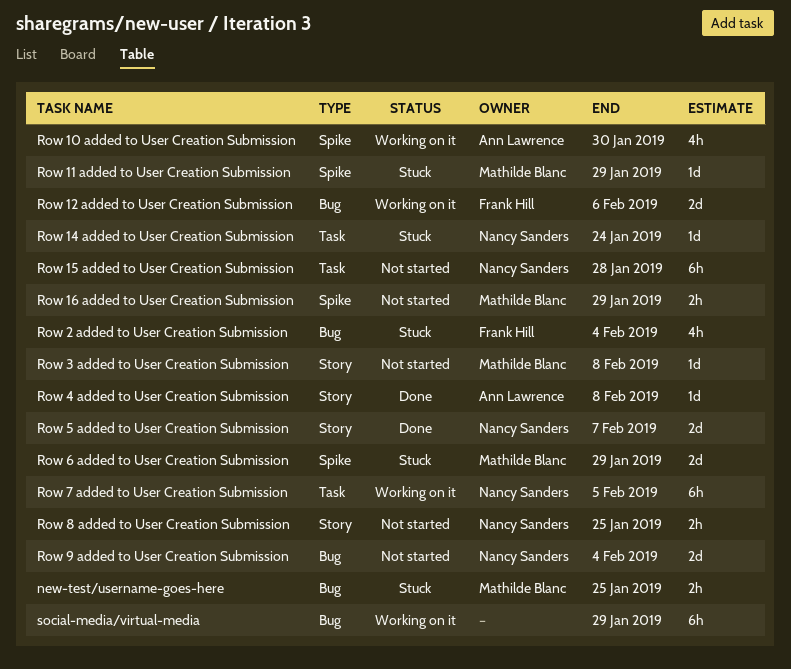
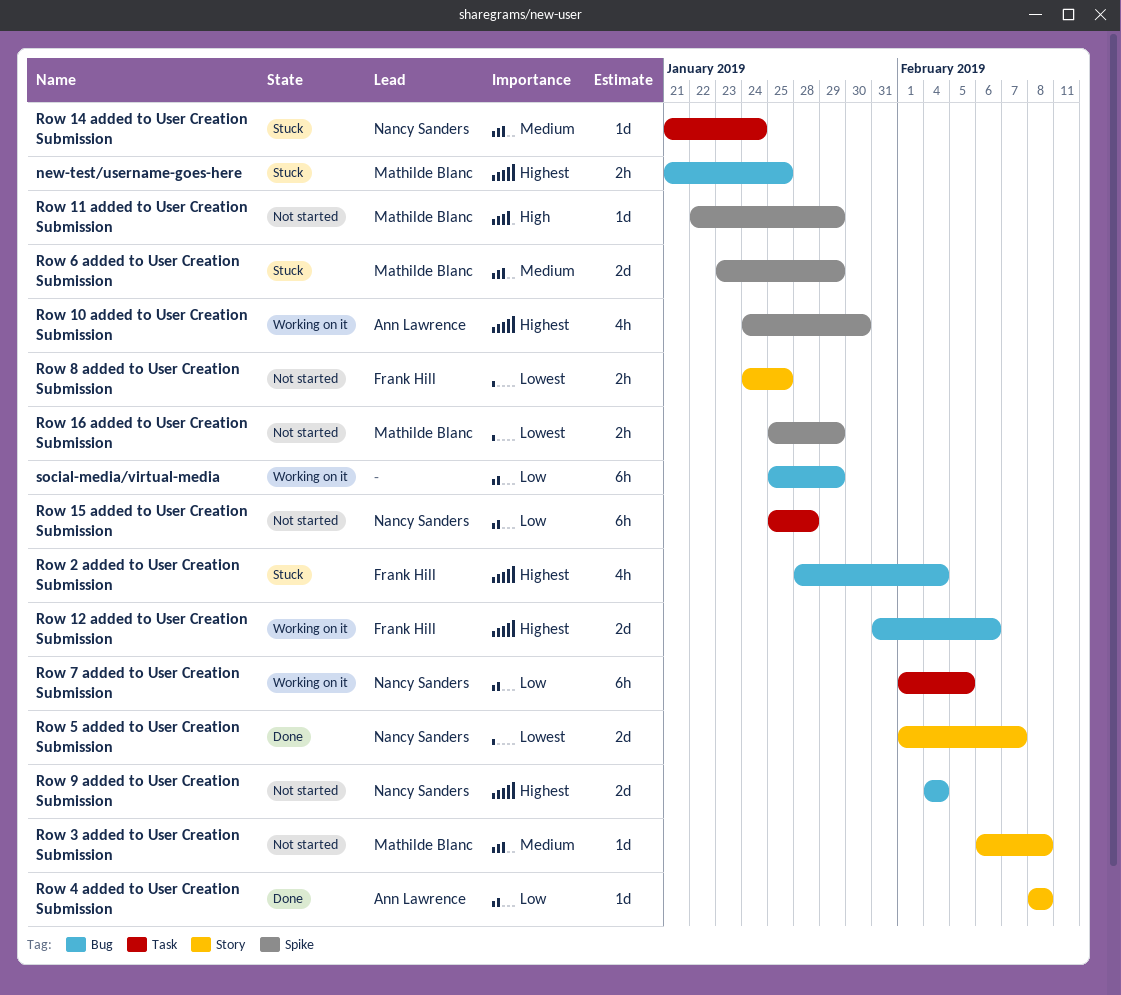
Row 11 added to User Creation Submission, status: Stuck -> Not started
Row 8 added to User Creation Submission, owner: Nancy Sanders -> Frank Hill

